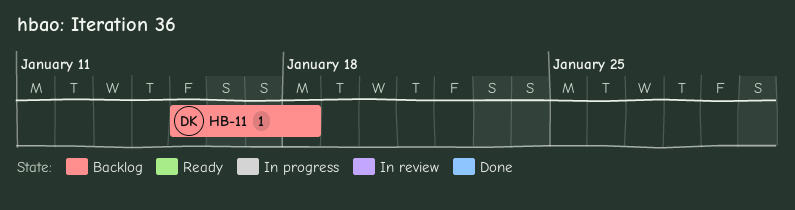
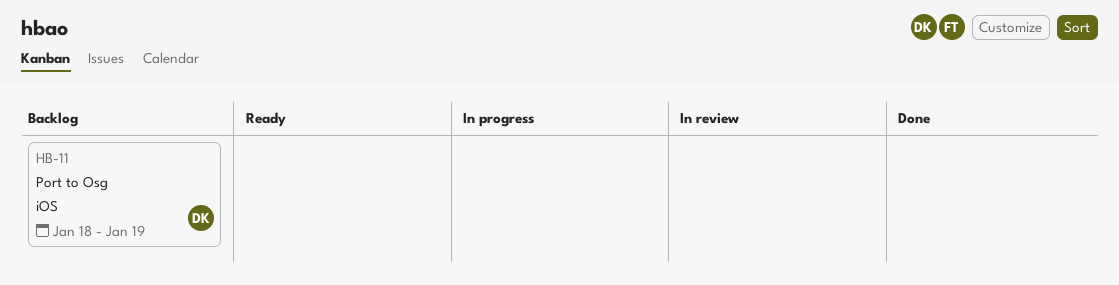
HB-11, start: Jan 15 -> Jan 18
HB-11, due: Jan 18 -> Jan 19

